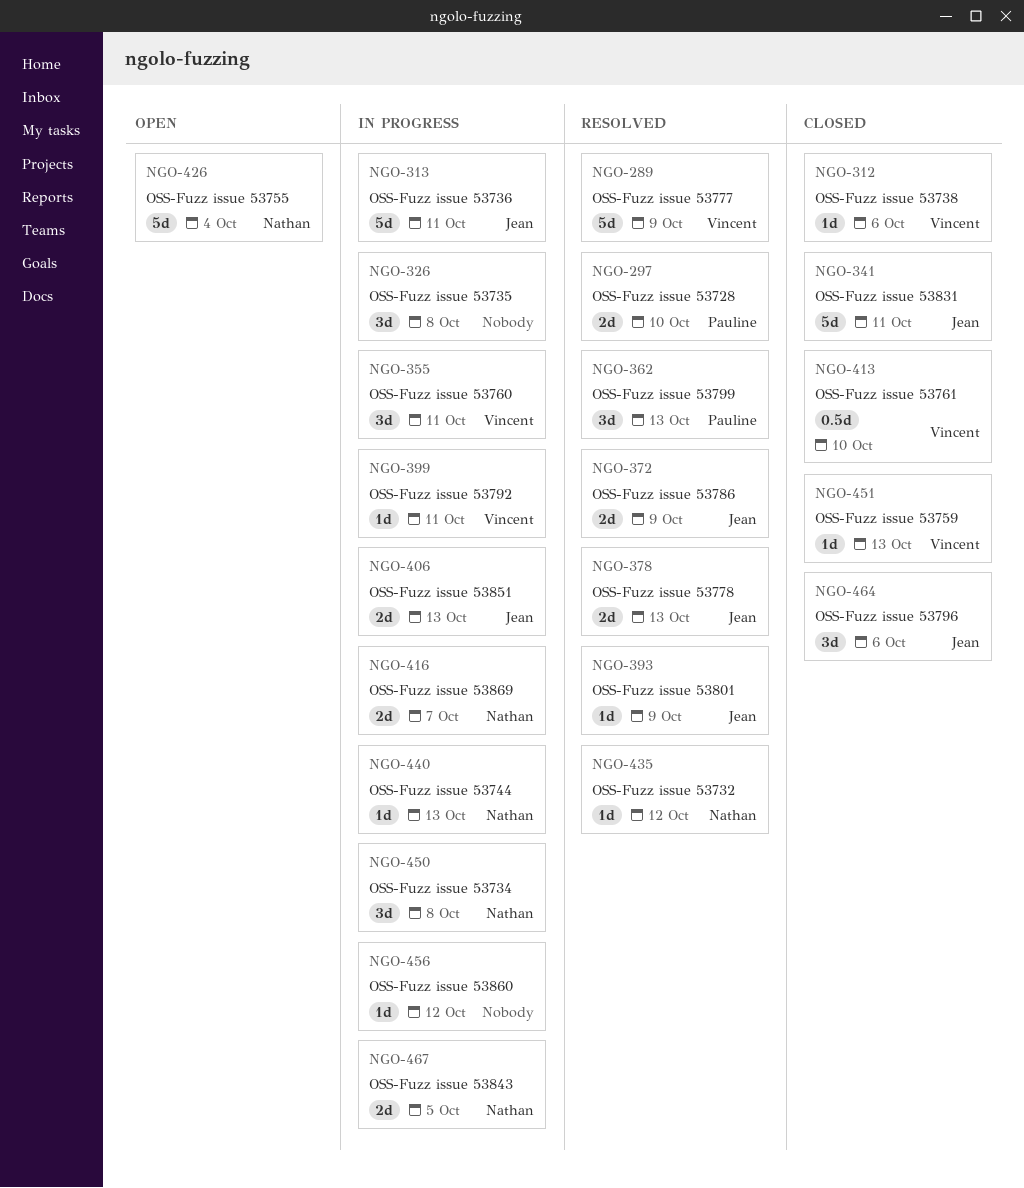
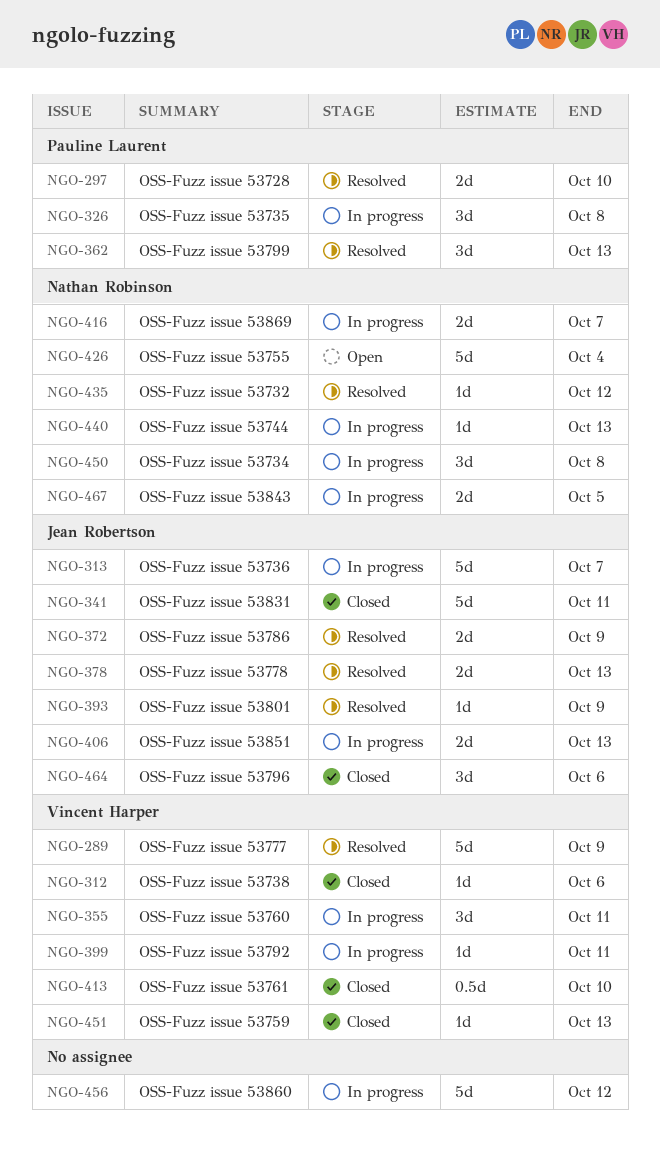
NGO-313, due: Oct 11 -> Oct 7
NGO-326, owner: none -> Pauline Laurent
NGO-456, estimate: 1d -> 5d

